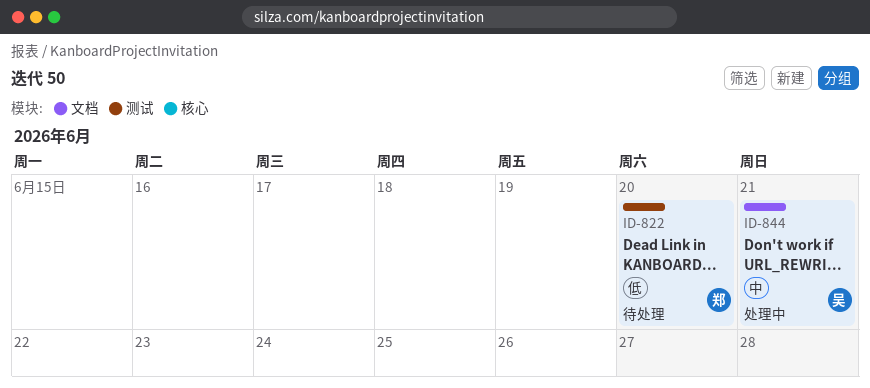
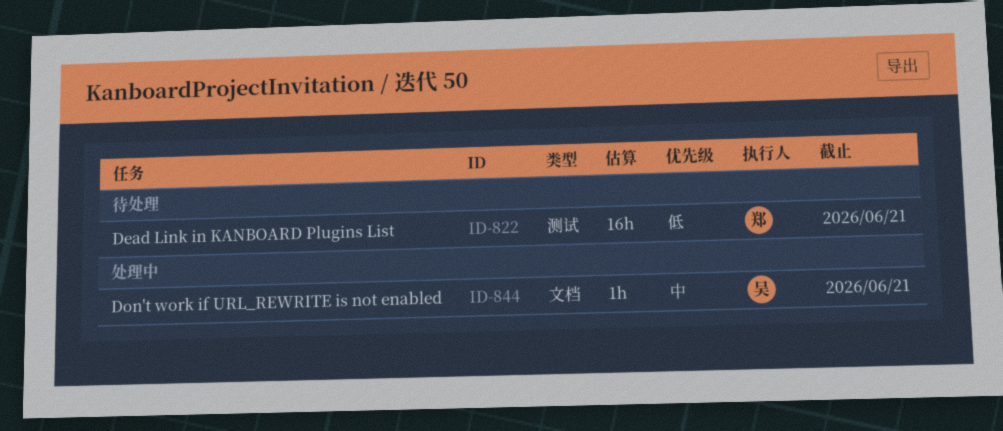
ID-822, due: Jun 20 -> Jun 21

